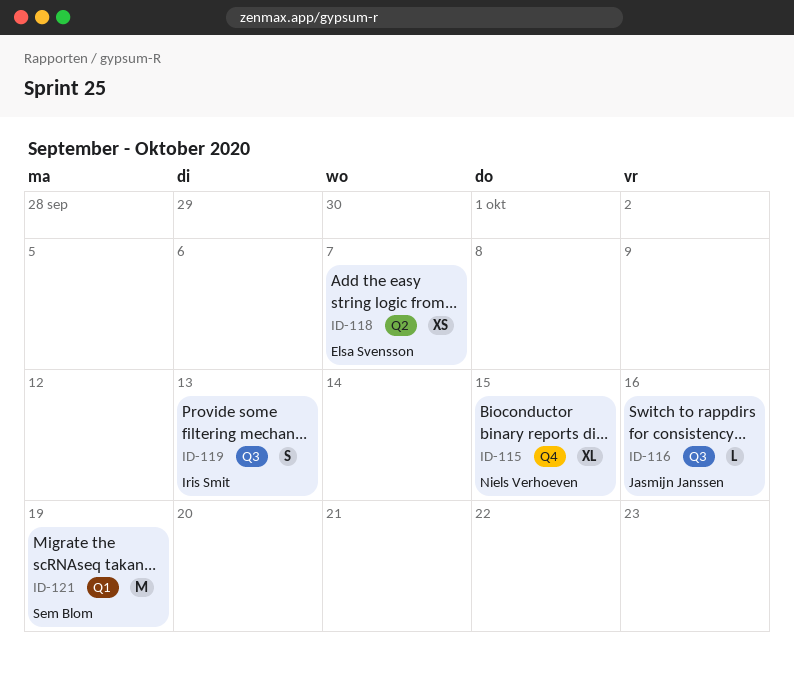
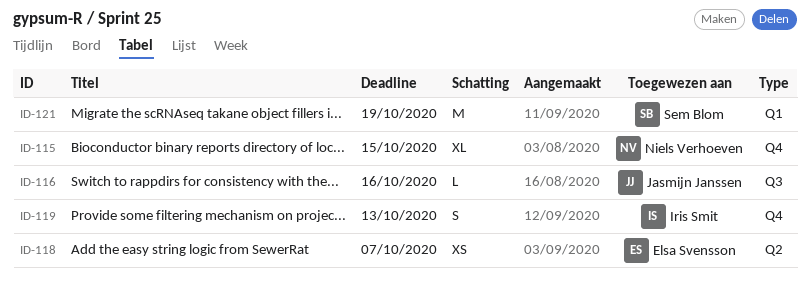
ID-119, label: Q3 -> Q4

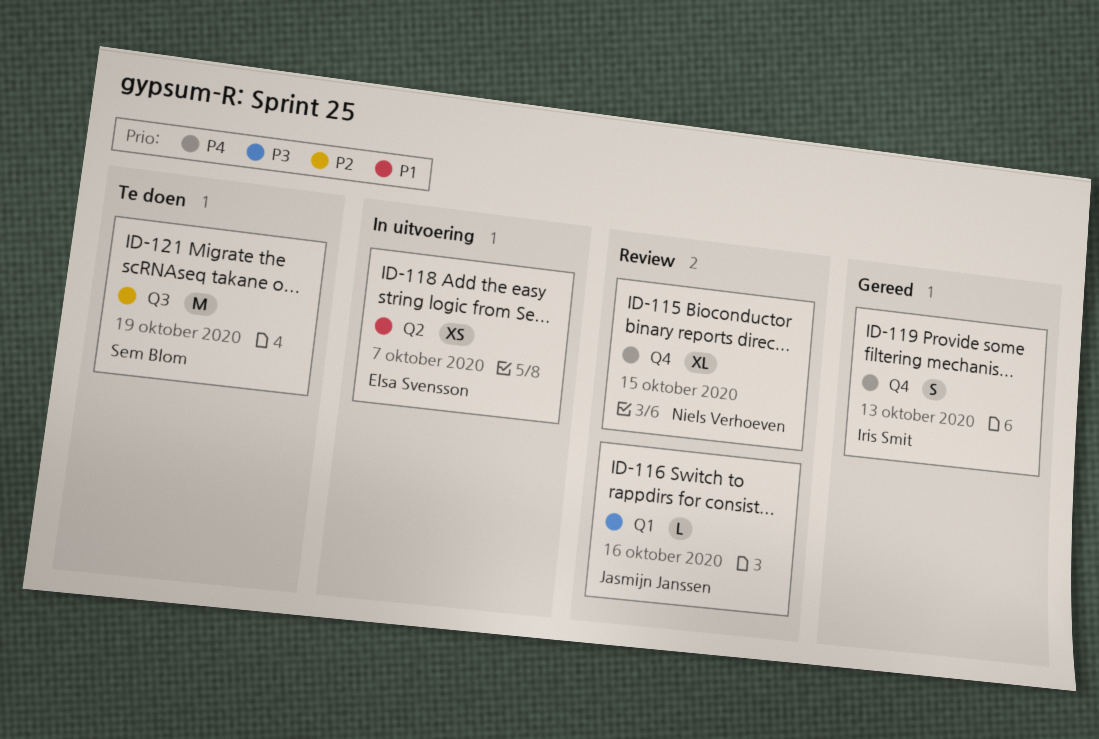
ID-116, label: Q3 -> Q1
ID-121, label: Q1 -> Q3

